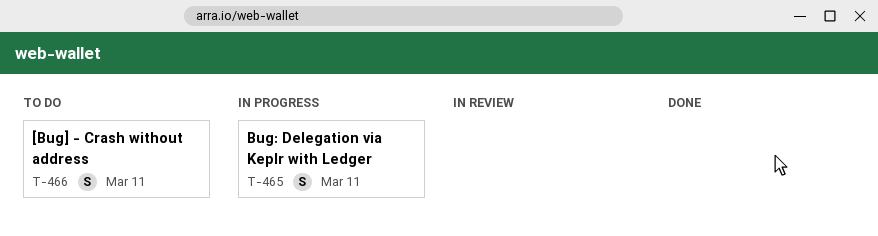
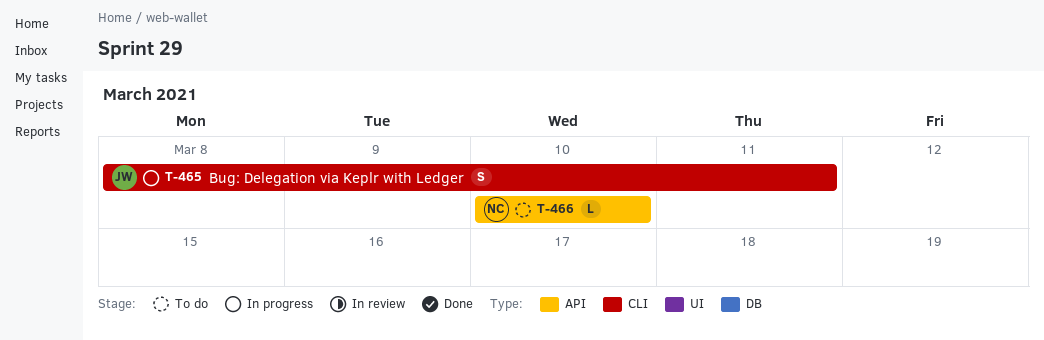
T-466, estimate: S -> L
T-466, due: Mar 11 -> Mar 10

